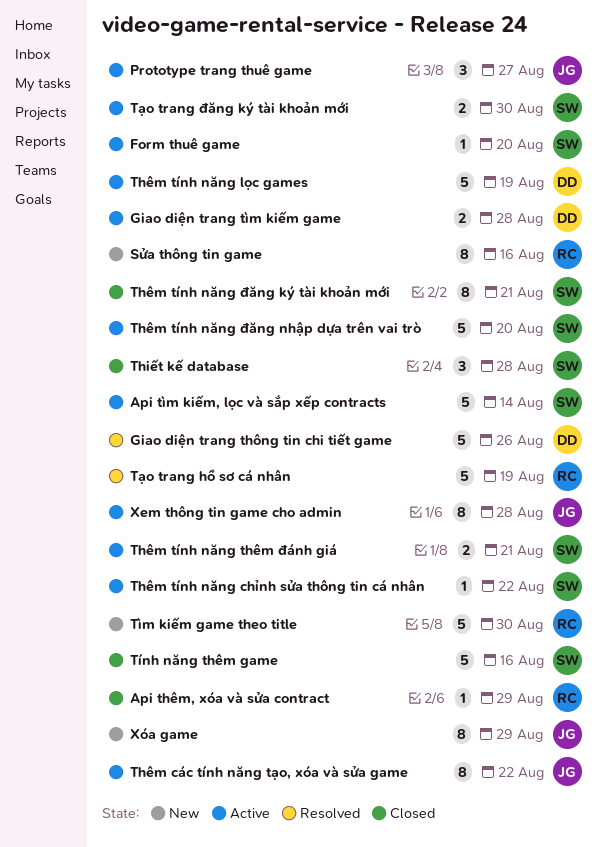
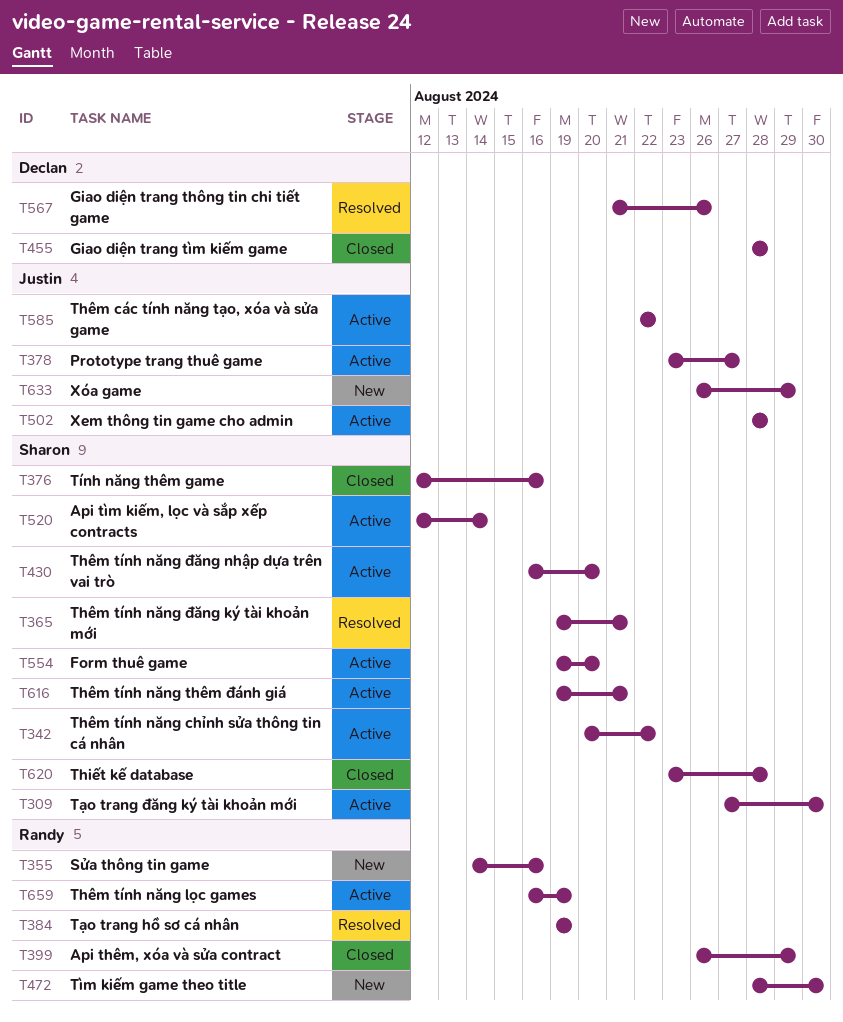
Giao diện trang tìm kiếm game, status: Active -> Closed
Thêm tính năng lọc games, owner: Declan -> Randy
Thêm tính năng đăng ký tài khoản mới, status: Closed -> Resolved

